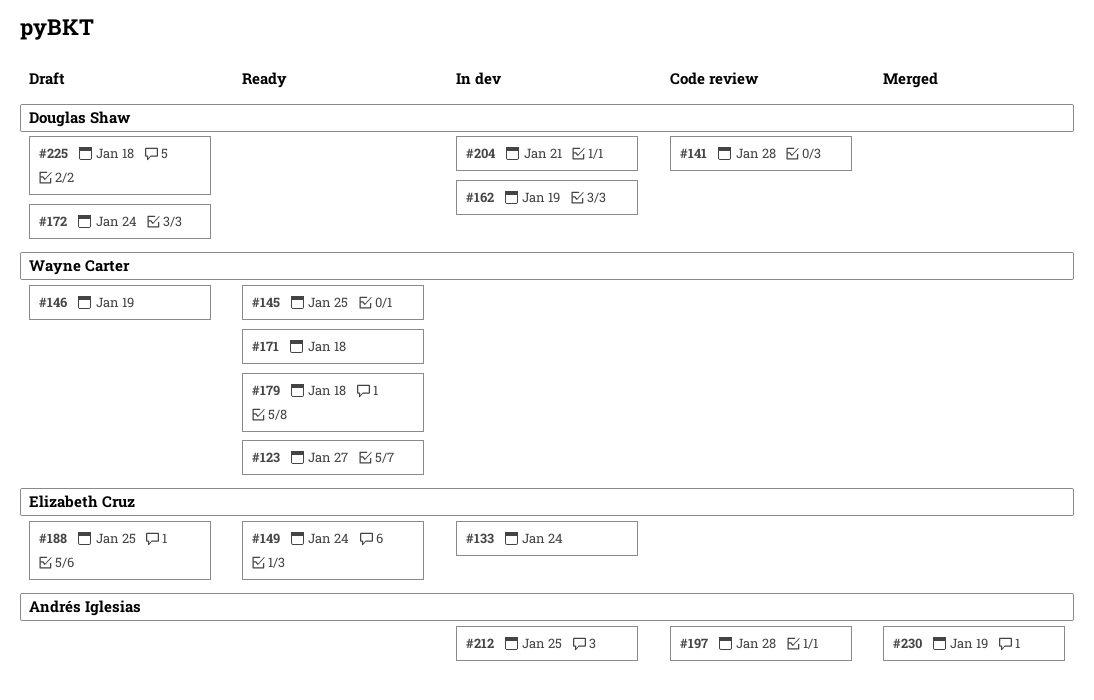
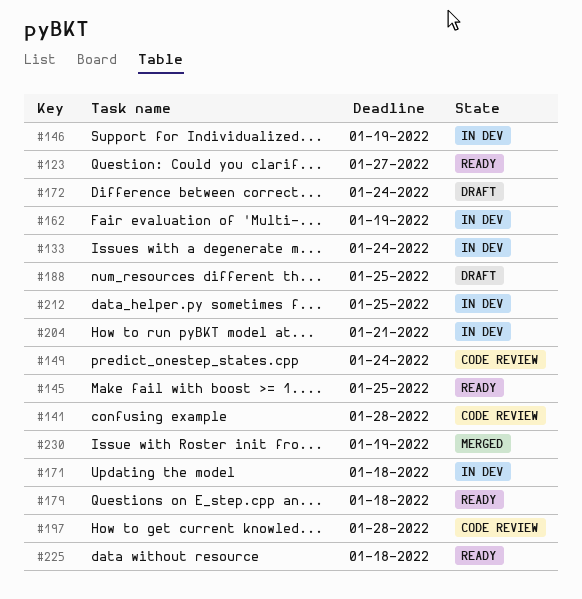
#146, status: Draft -> In dev
#149, status: Ready -> Code review
#171, status: Ready -> In dev
#225, status: Draft -> Ready

